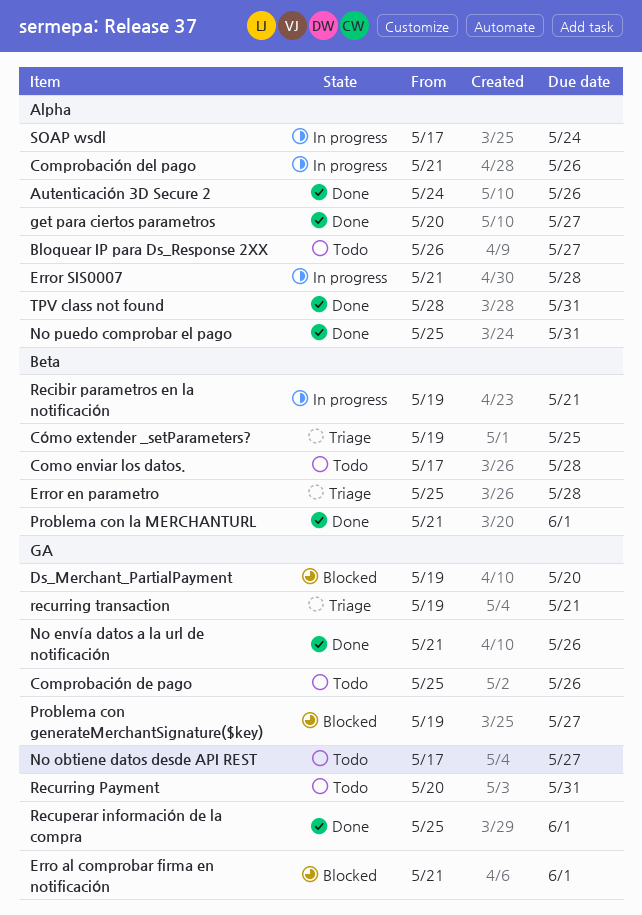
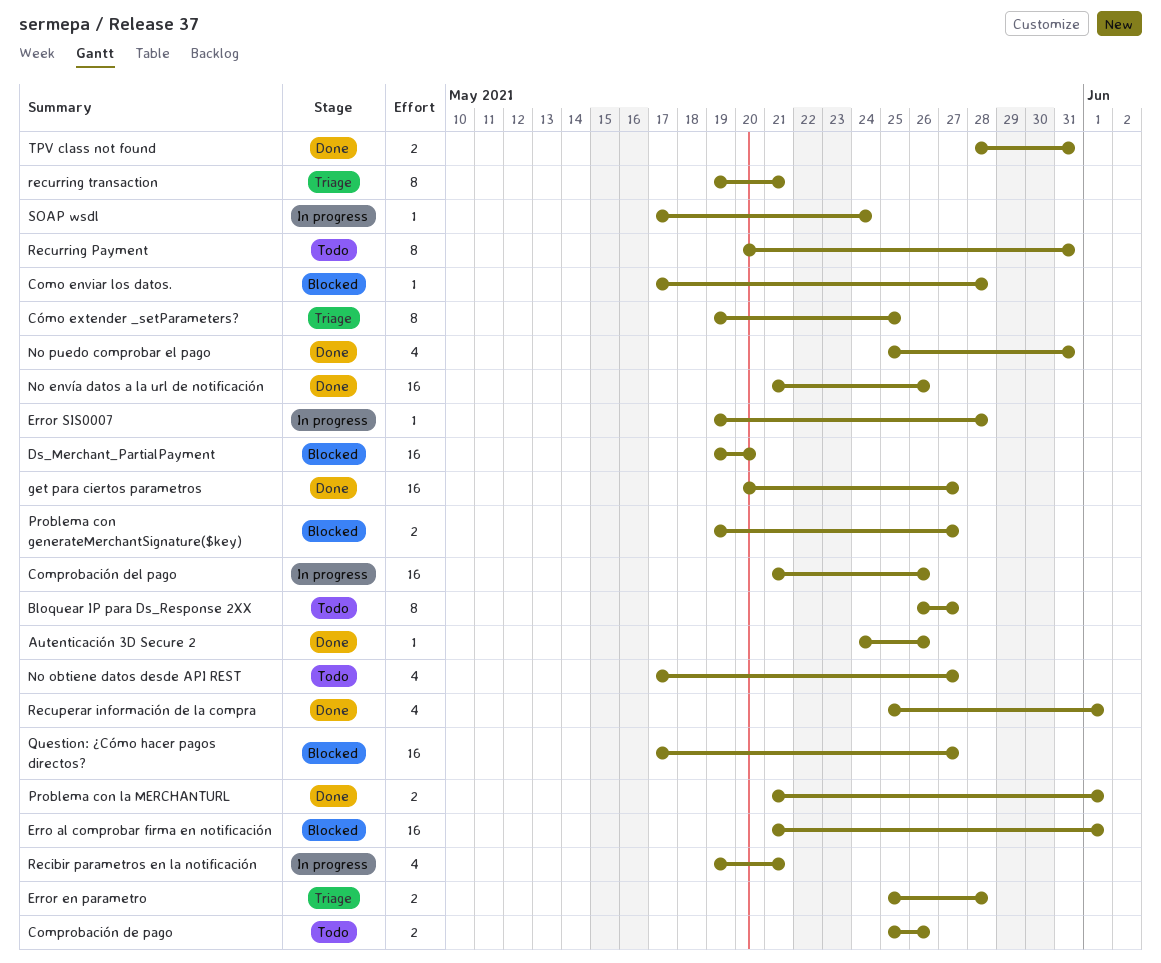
Como enviar los datos., status: Todo -> Blocked
Error SIS0007, start: May 21 -> May 19
Question: ¿Cómo hacer pagos directos?: none -> present

